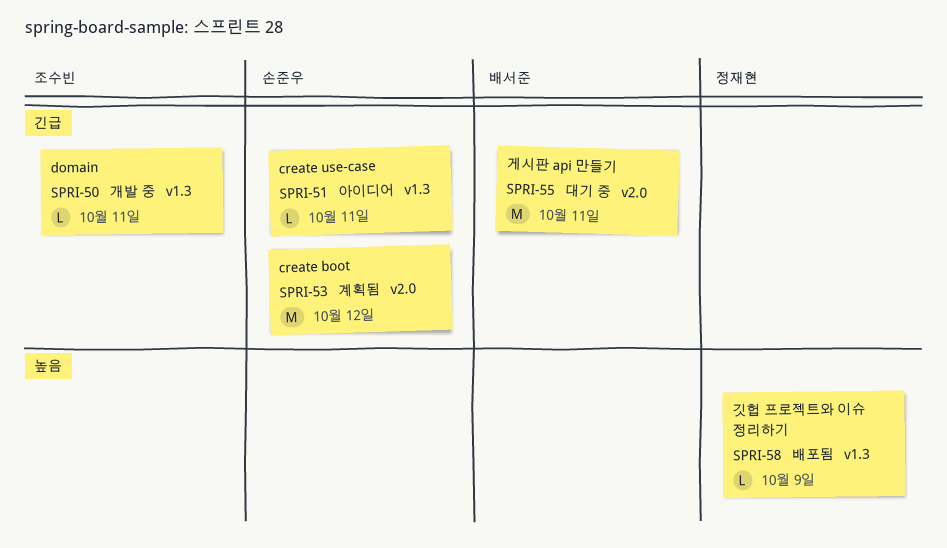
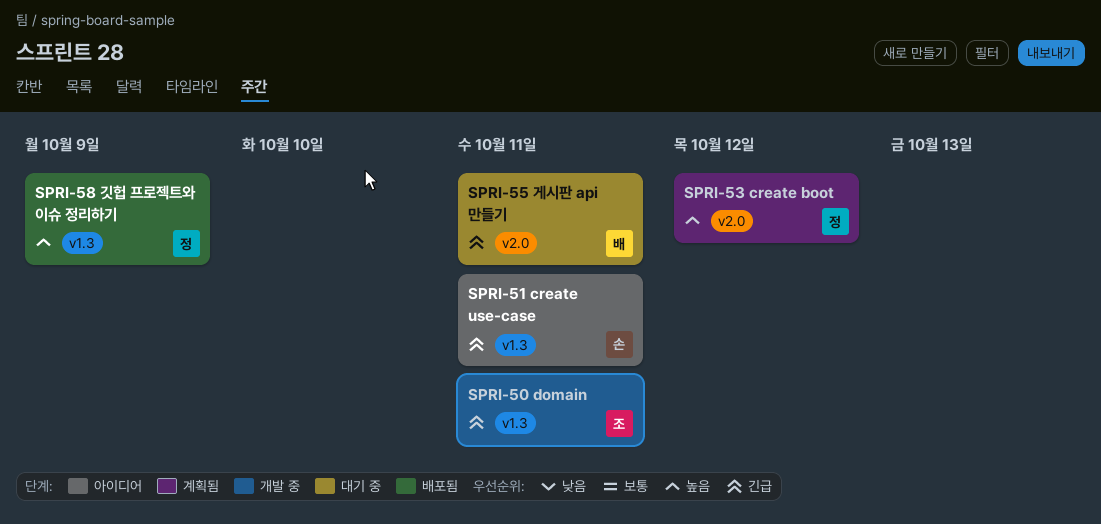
SPRI-53, owner: 손준우 -> 정재현
SPRI-53, priority: 긴급 -> 높음

